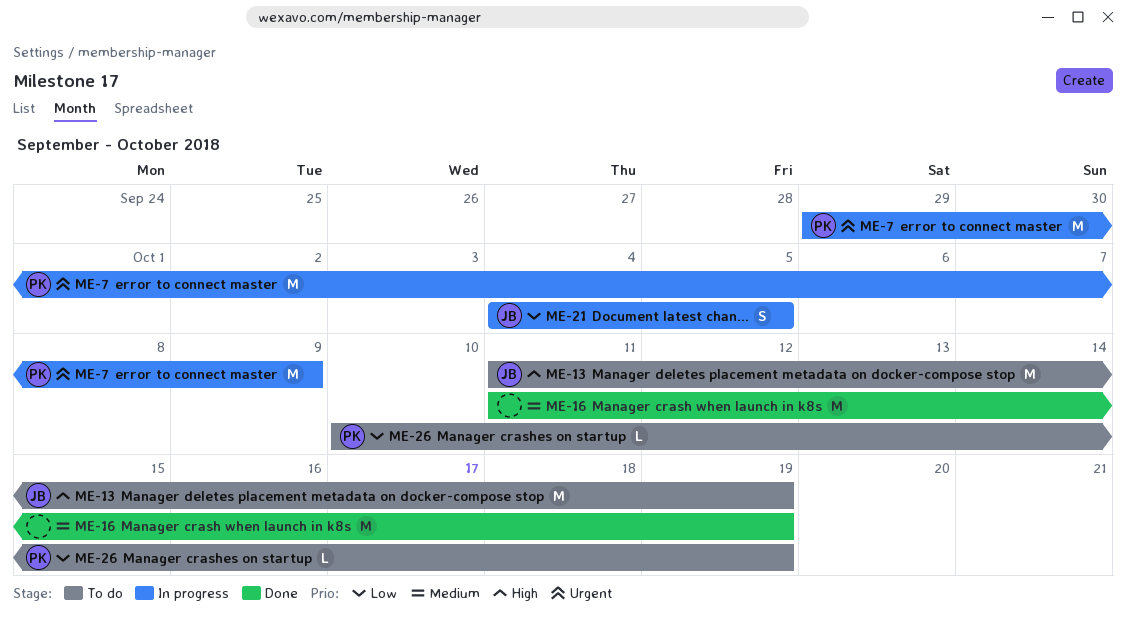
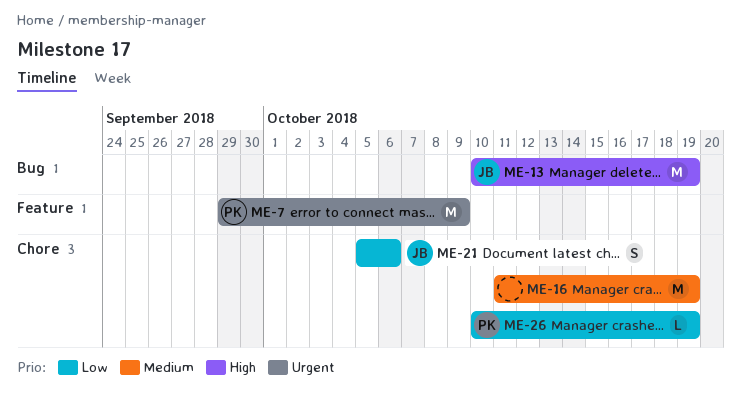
ME-13, start: Oct 11 -> Oct 10
ME-21, start: Oct 4 -> Oct 5
ME-21, due: Oct 5 -> Oct 6

